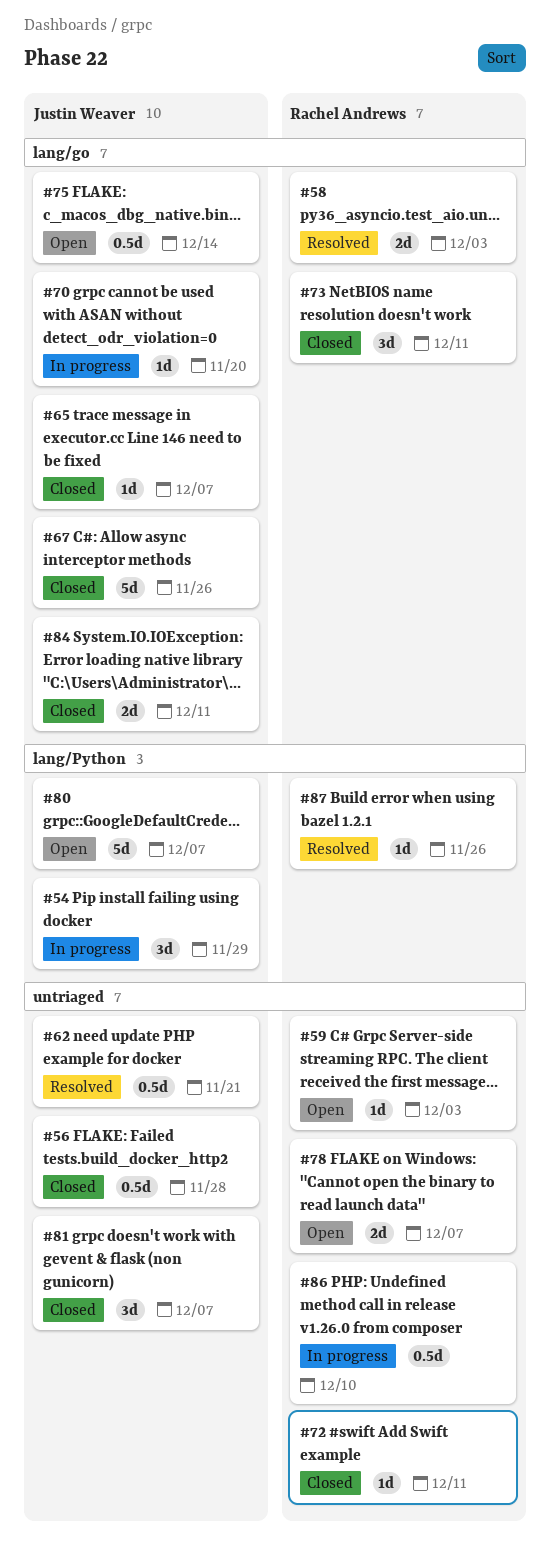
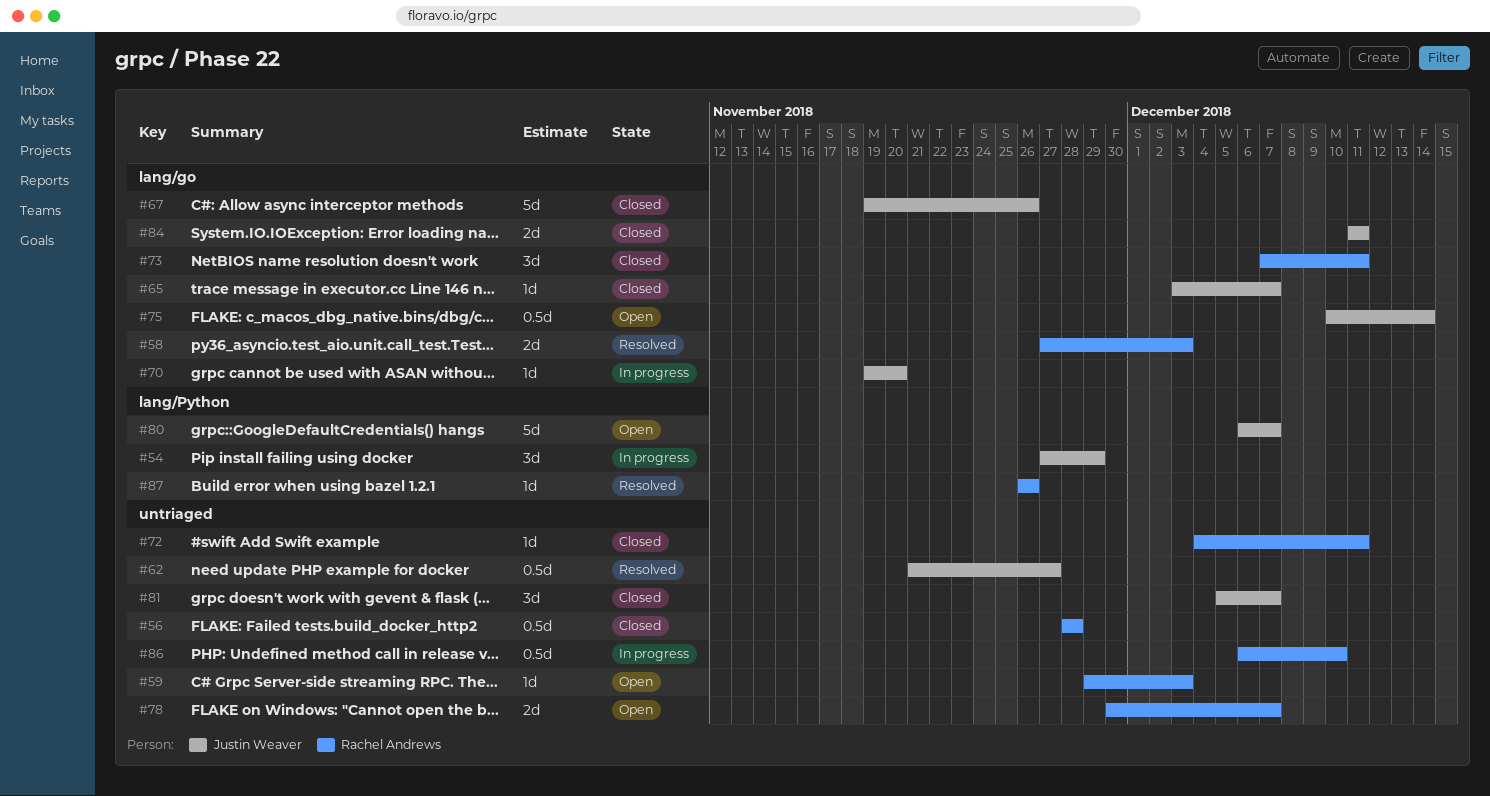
#56, owner: Justin Weaver -> Rachel Andrews
#62, due: Nov 21 -> Nov 27

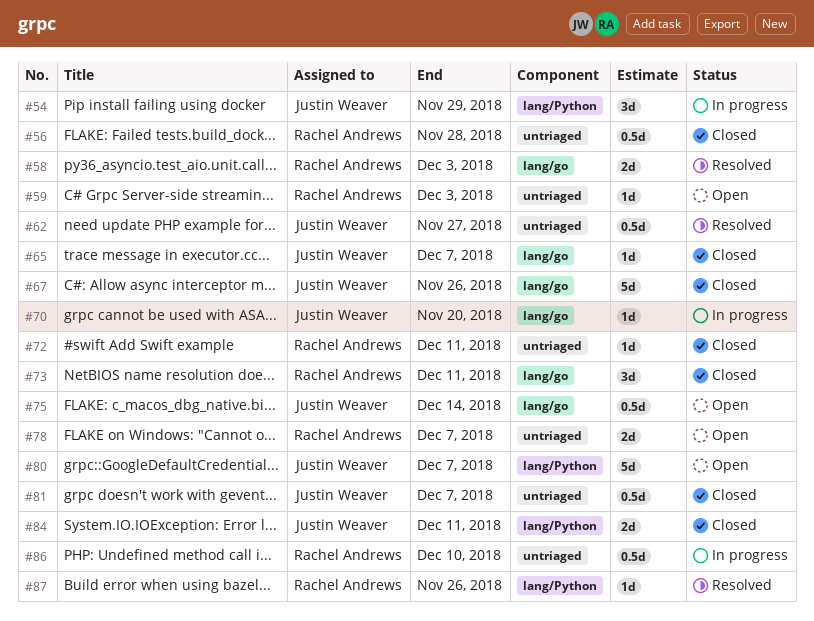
#81, estimate: 3d -> 0.5d
#84, label: lang/go -> lang/Python

